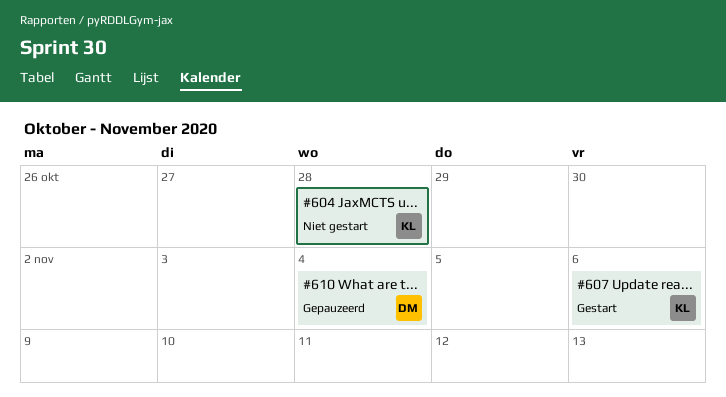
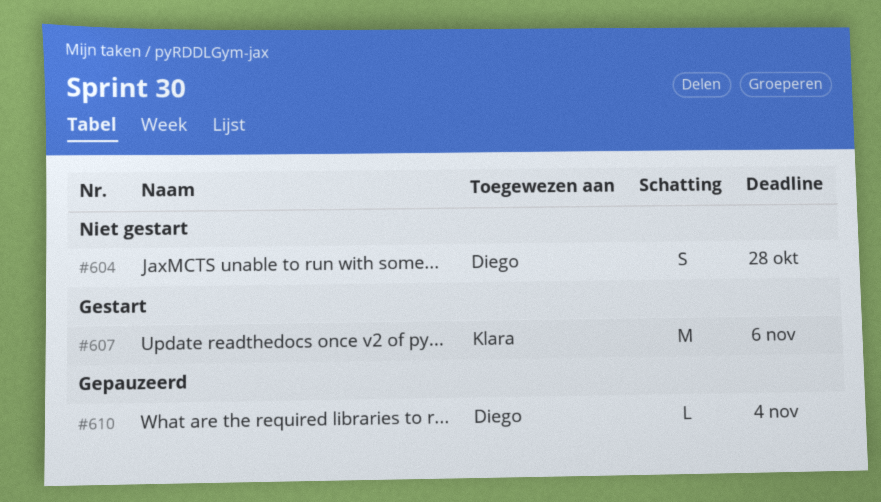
#604, owner: Klara -> Diego

